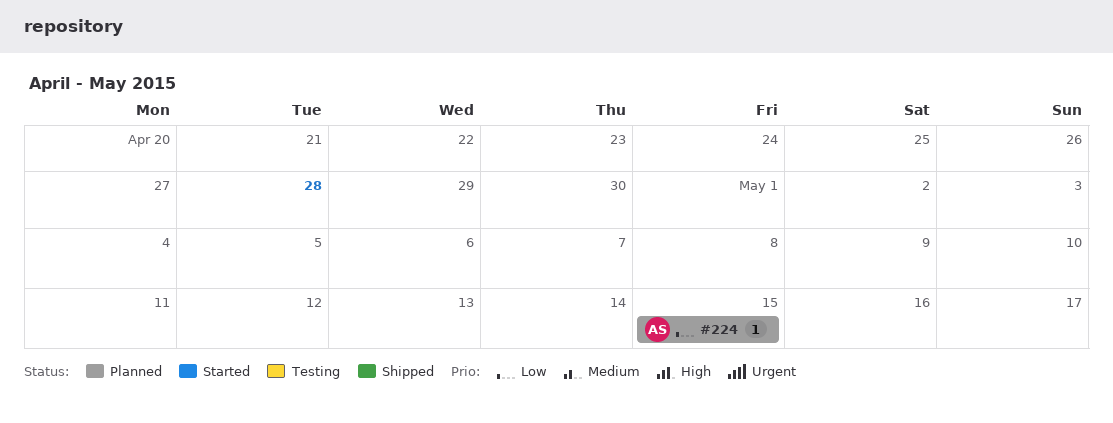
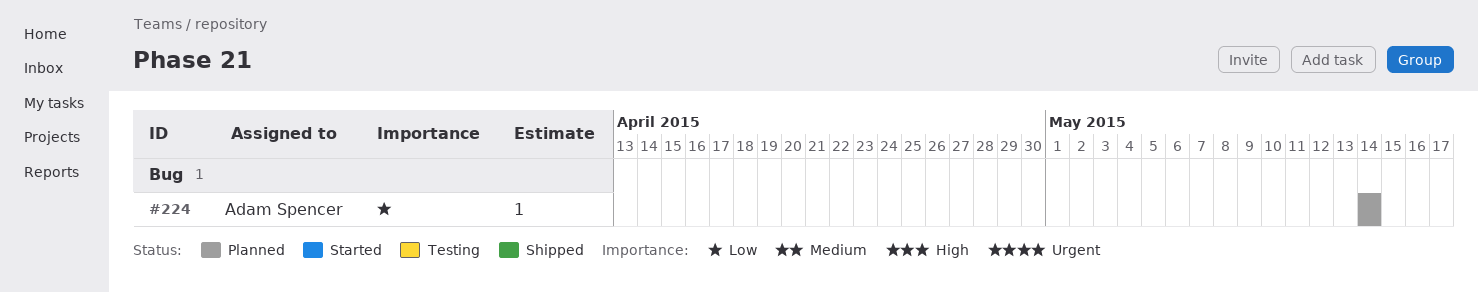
#224, start: May 15 -> May 14
#224, due: May 15 -> May 14

